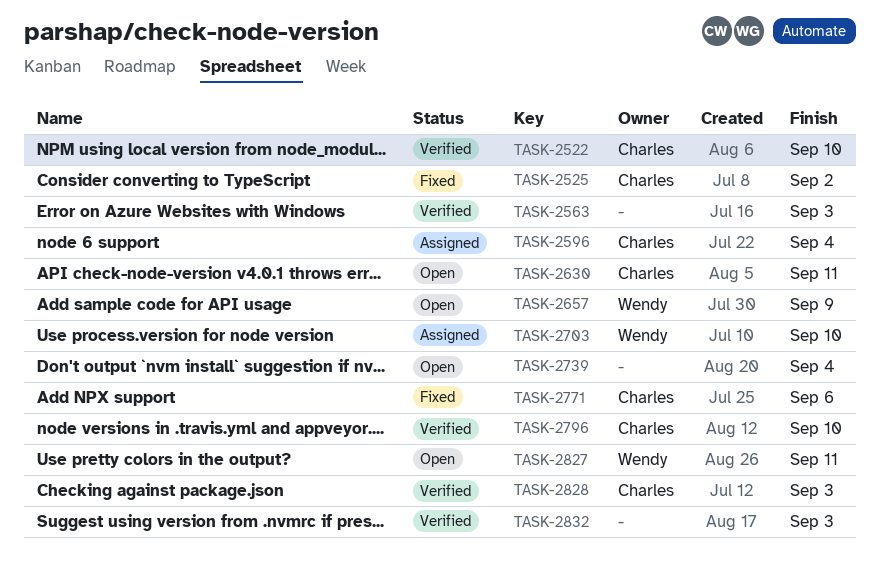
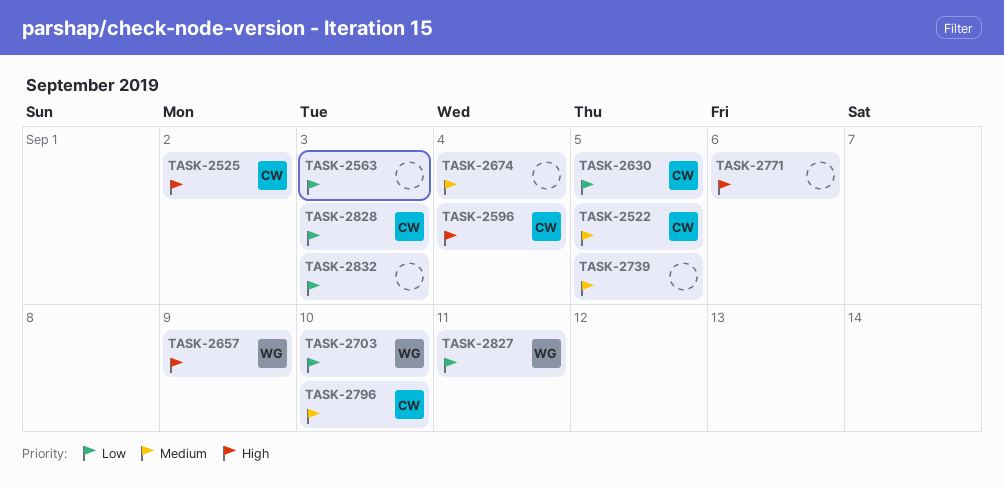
TASK-2522, due: Sep 10 -> Sep 5
TASK-2630, due: Sep 11 -> Sep 5
TASK-2674: none -> present
TASK-2739, due: Sep 4 -> Sep 5
TASK-2771, owner: Charles -> none

